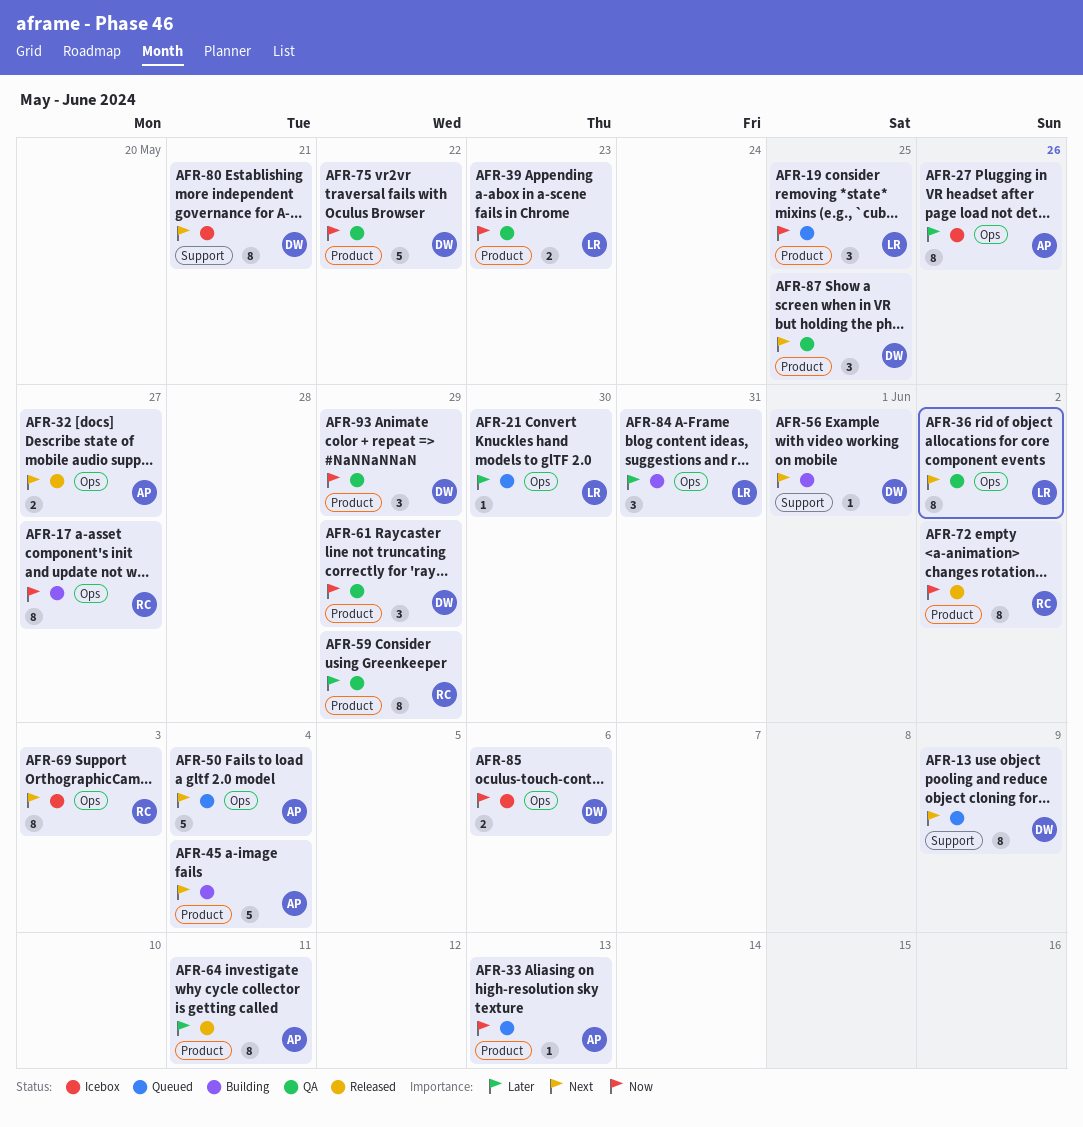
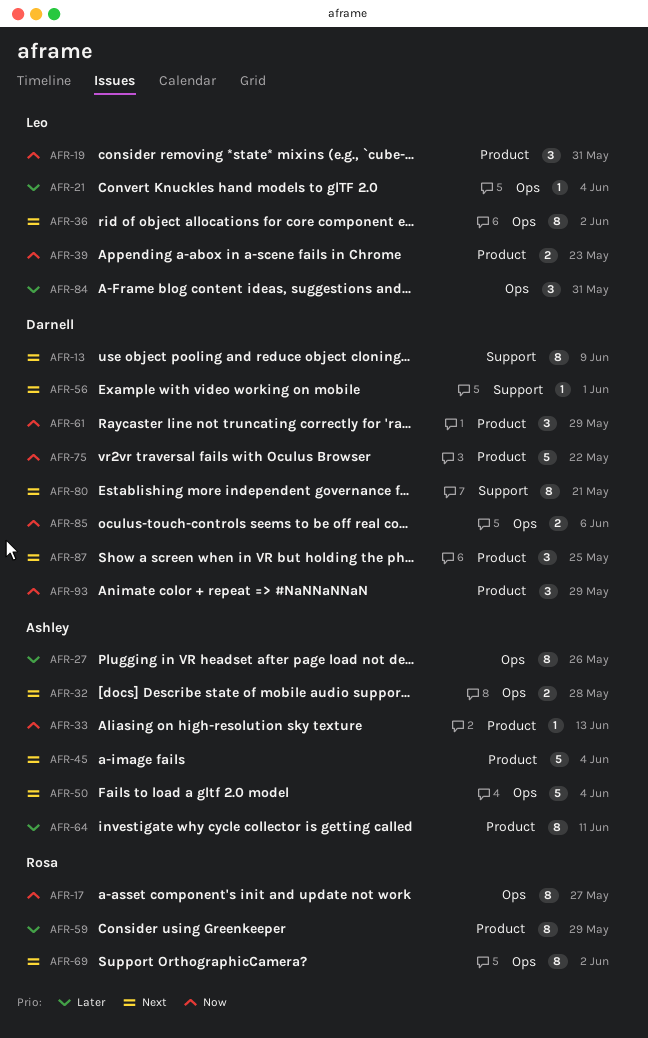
AFR-19, due: May 25 -> May 31
AFR-21, due: May 30 -> Jun 4
AFR-32, due: May 27 -> May 28
AFR-69, due: Jun 3 -> Jun 2
AFR-72: present -> none

